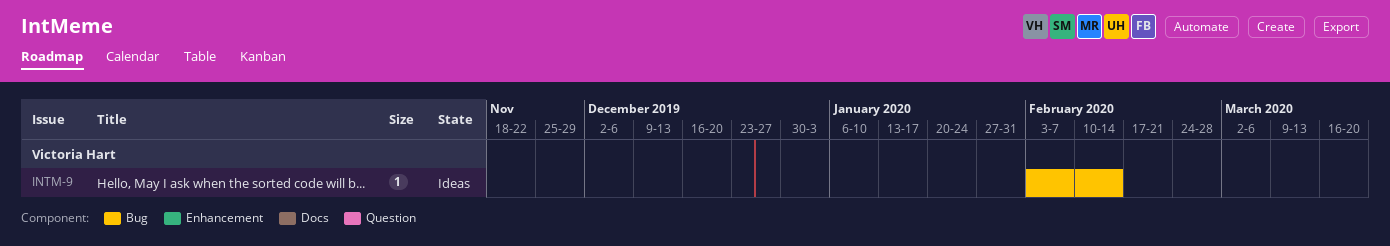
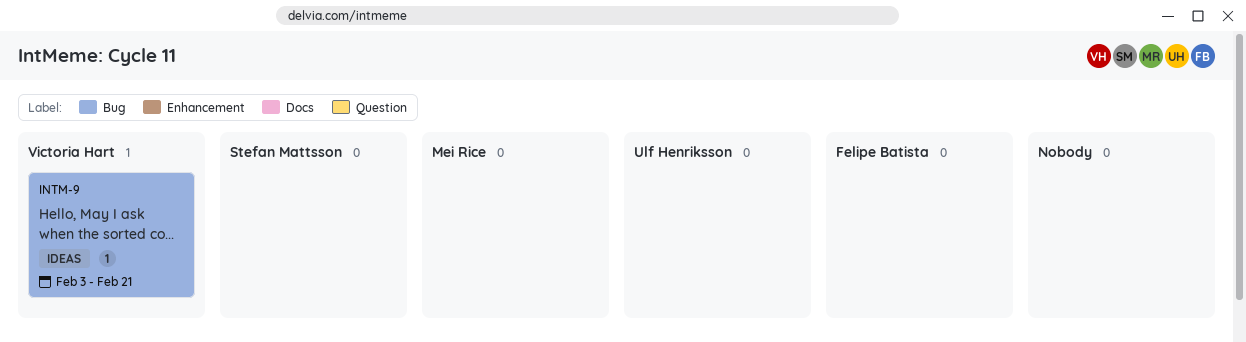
INTM-9, due: Feb 14 -> Feb 21

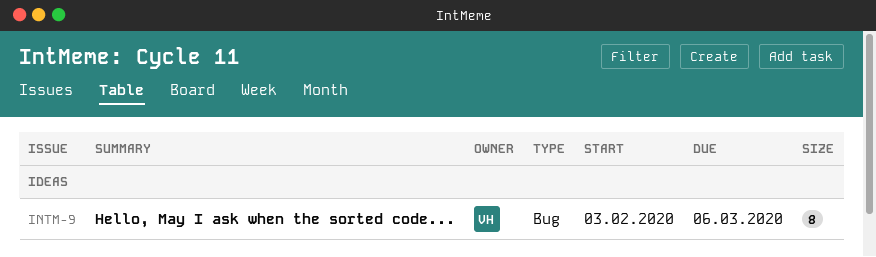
INTM-9, estimate: 1 -> 8
INTM-9, due: Feb 21 -> Mar 6

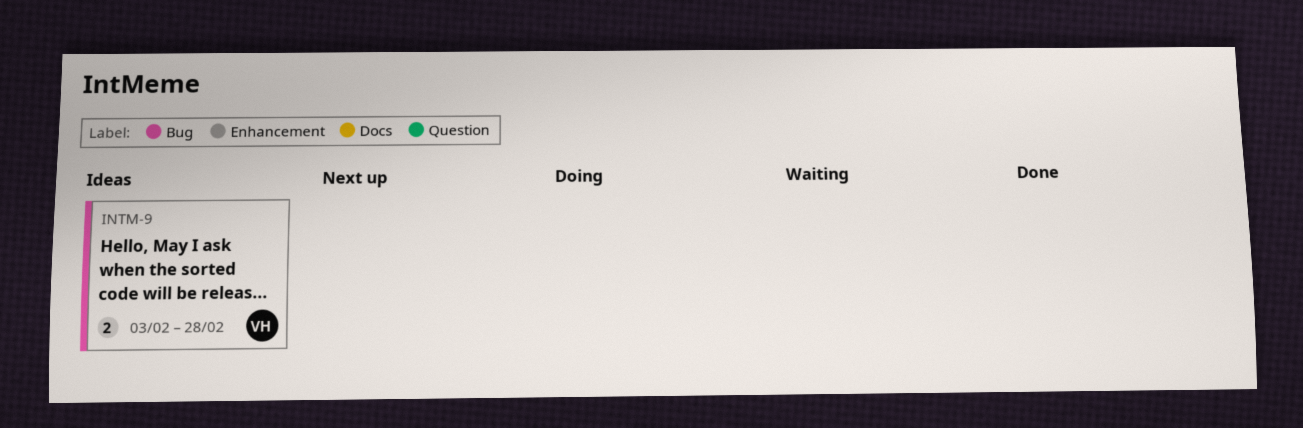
INTM-9, estimate: 8 -> 2
INTM-9, due: Mar 6 -> Feb 28

